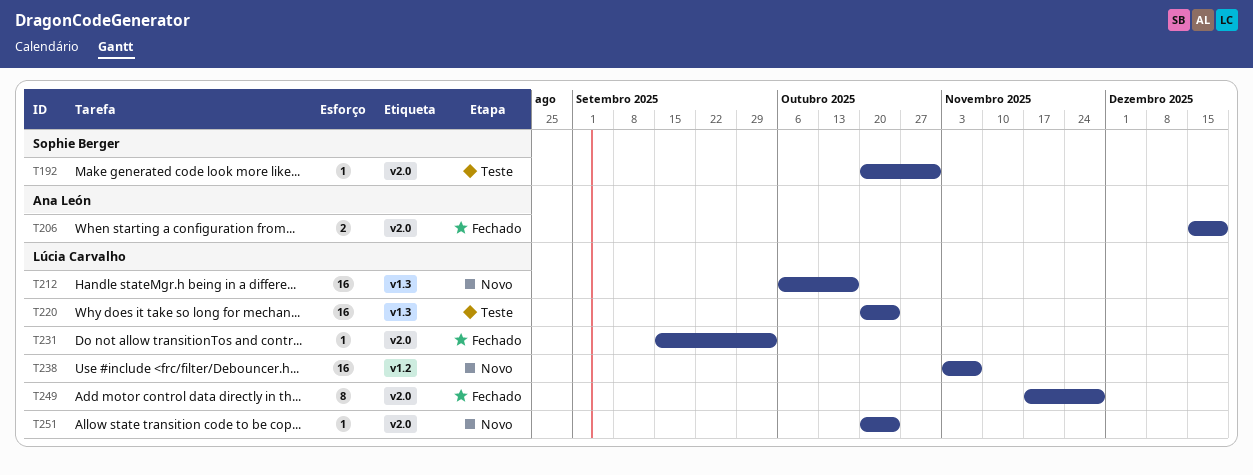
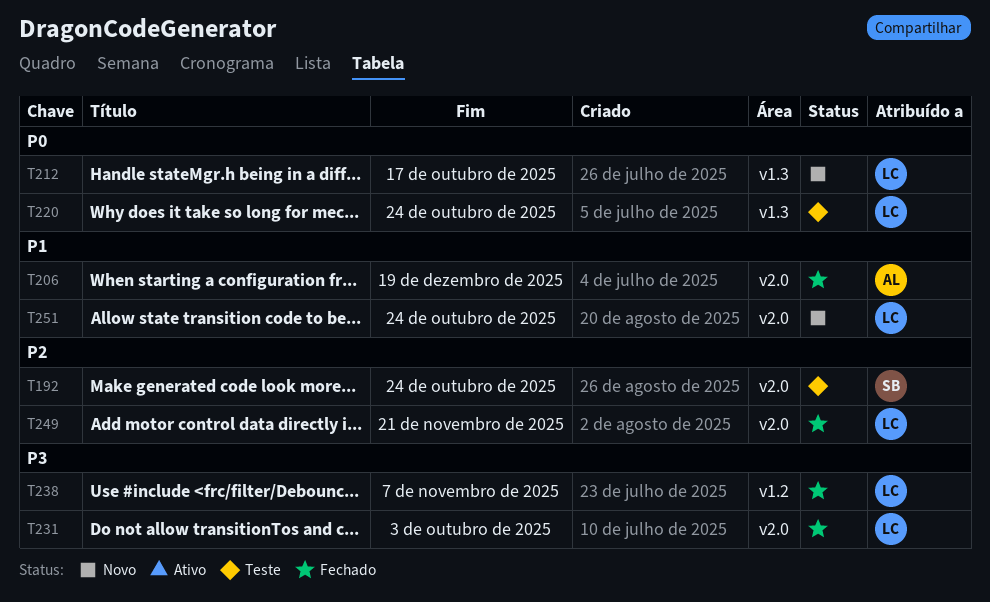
T192, due: Oct 31 -> Oct 24
T238, status: Novo -> Fechado
T249, due: Nov 28 -> Nov 21

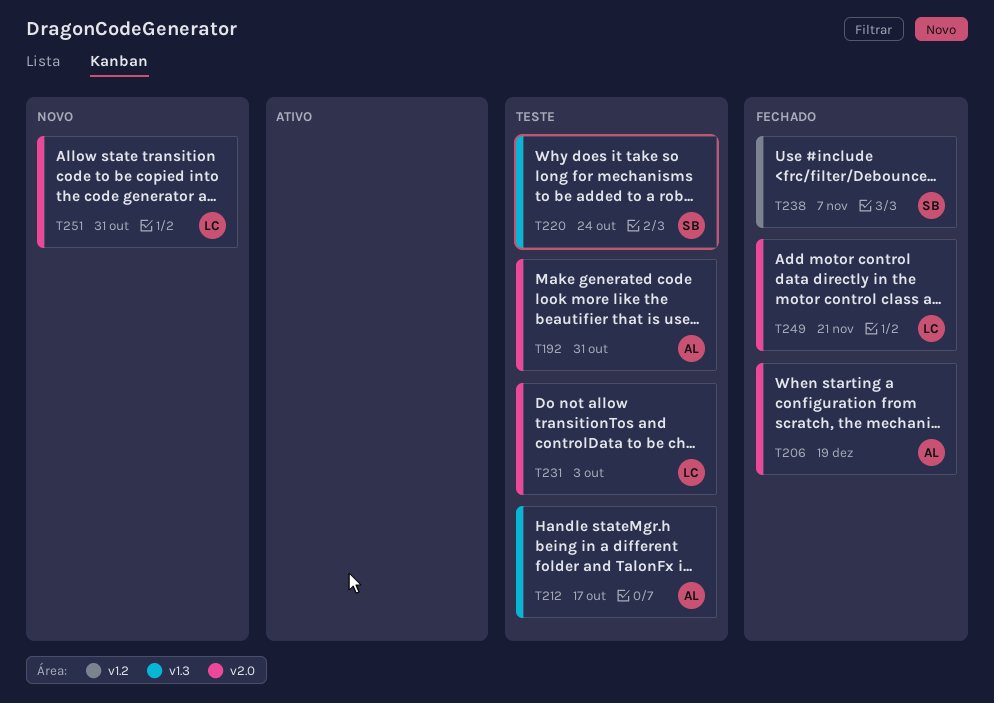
T192, owner: SB -> AL
T192, due: Oct 24 -> Oct 31
T212, status: Novo -> Teste
T212, owner: LC -> AL
T220, owner: LC -> SB
T231, status: Fechado -> Teste
T238, owner: LC -> SB
T251, due: Oct 24 -> Oct 31

